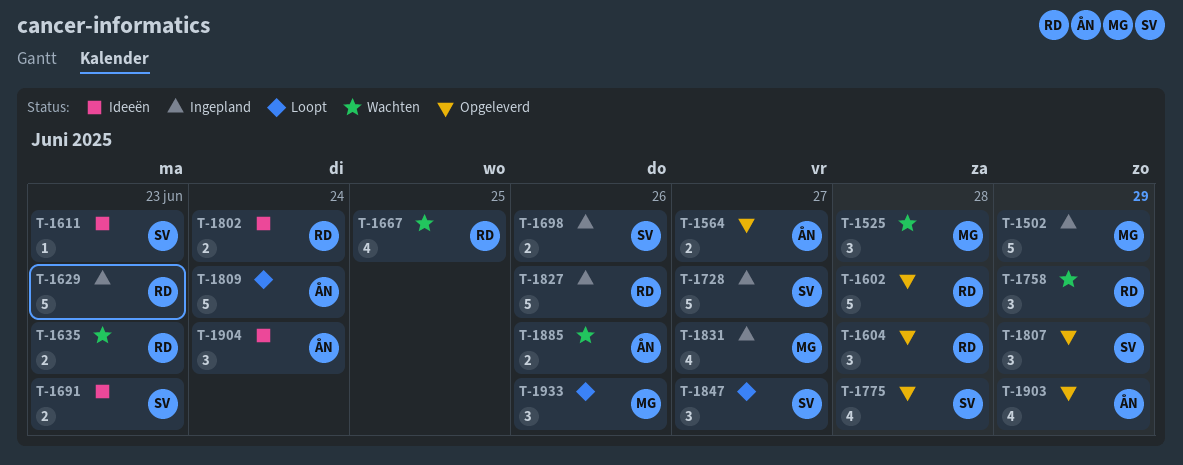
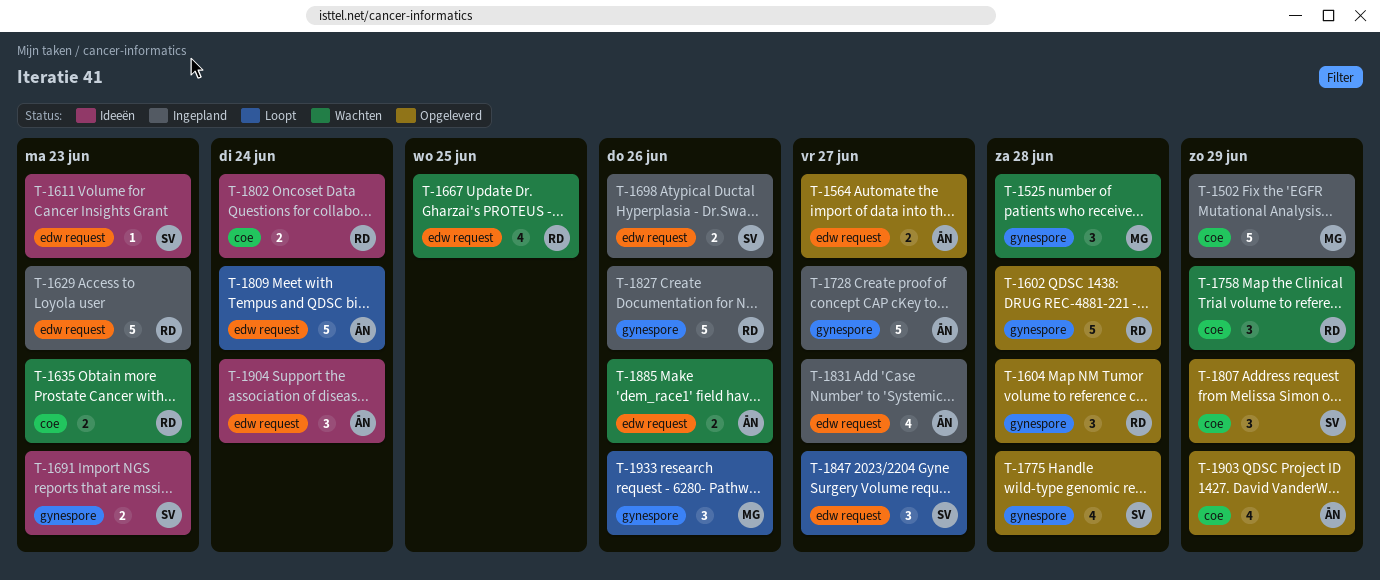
T-1728, owner: SV -> ÅN
T-1831, owner: MG -> ÅN

